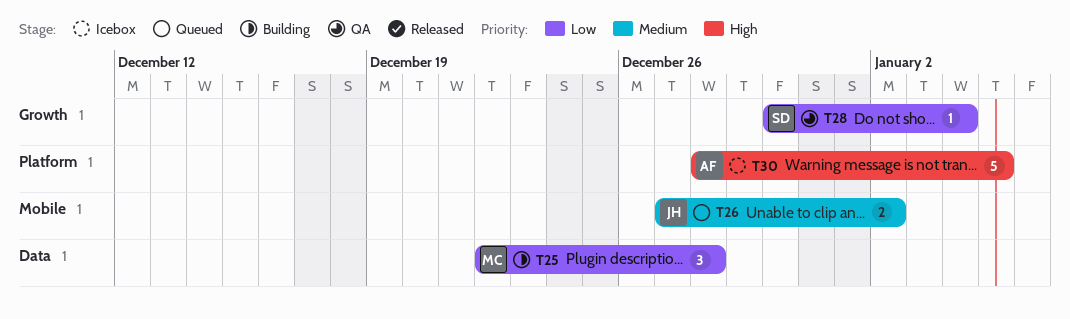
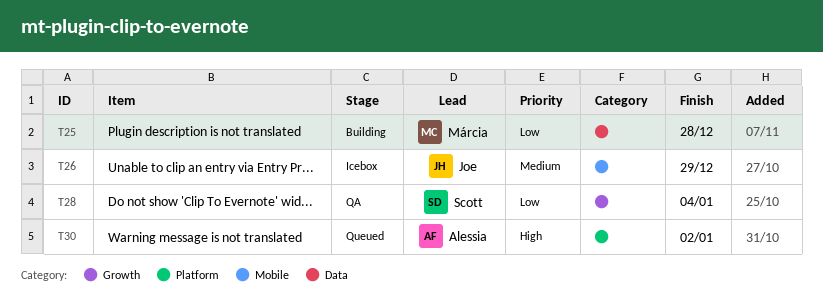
T26, status: Queued -> Icebox
T26, due: Jan 2 -> Dec 29
T30, status: Icebox -> Queued
T30, due: Jan 5 -> Jan 2

